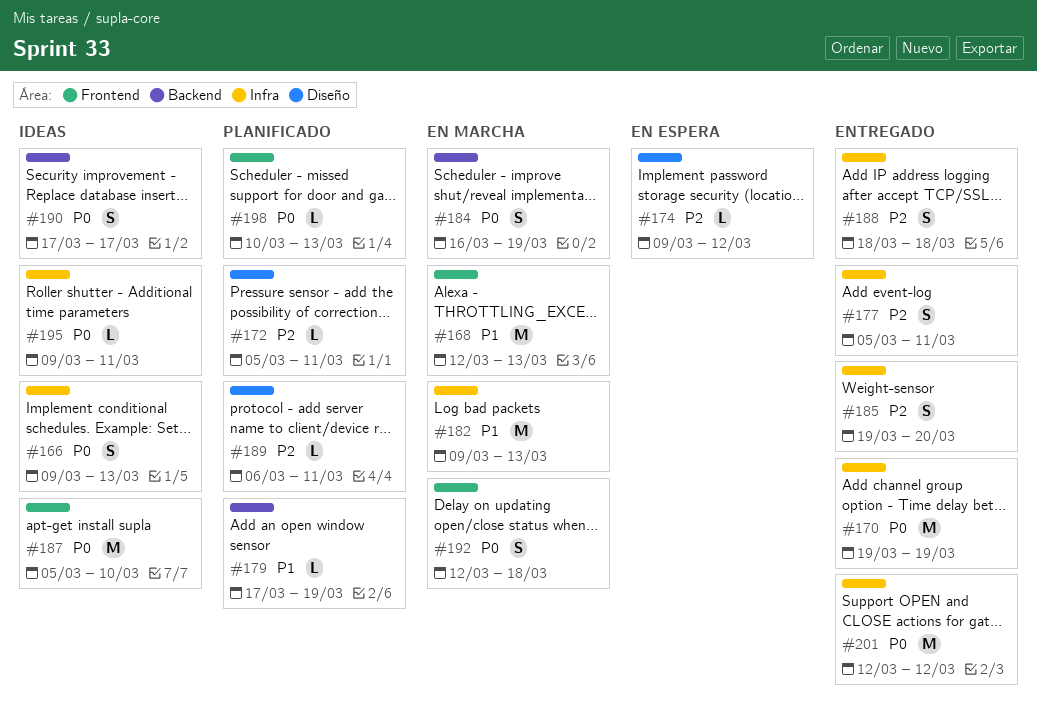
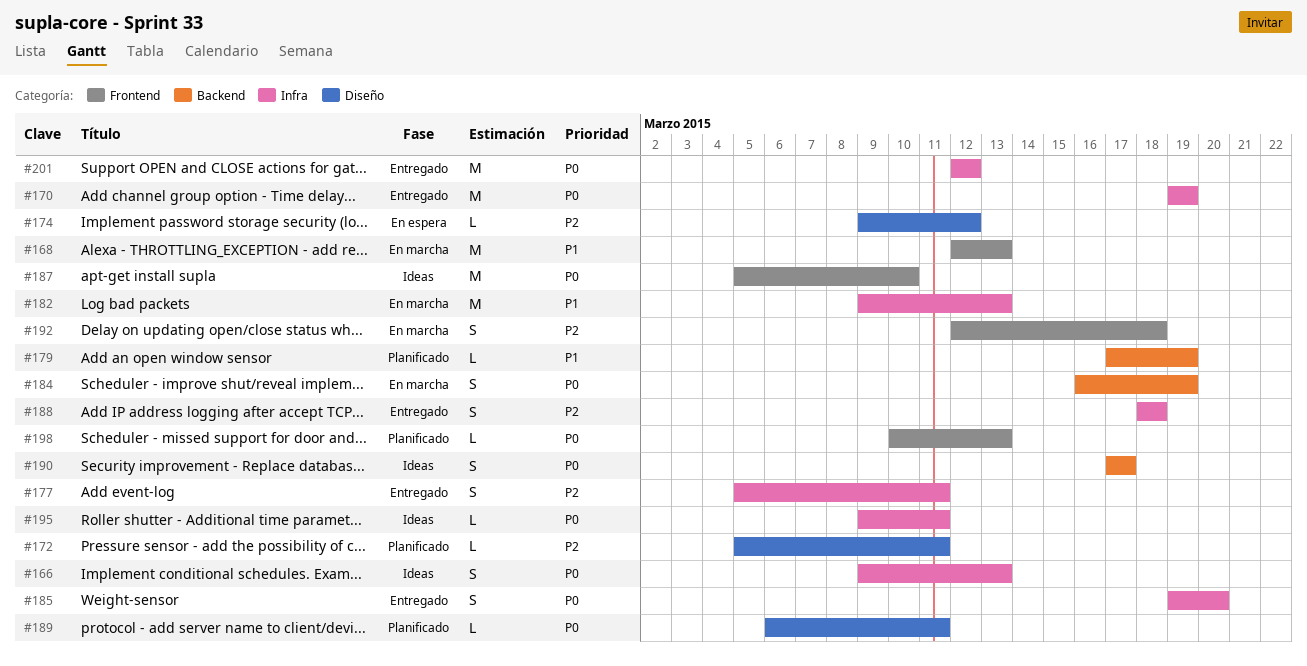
#185, priority: P2 -> P0
#189, priority: P2 -> P0
#192, priority: P0 -> P2

